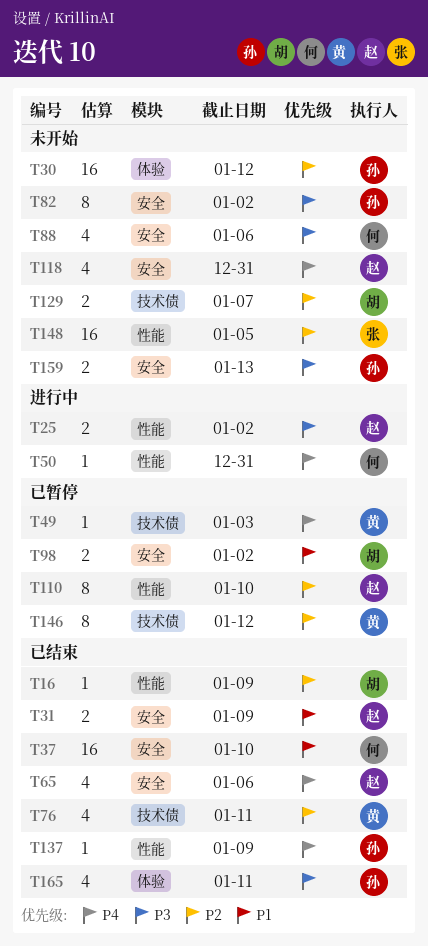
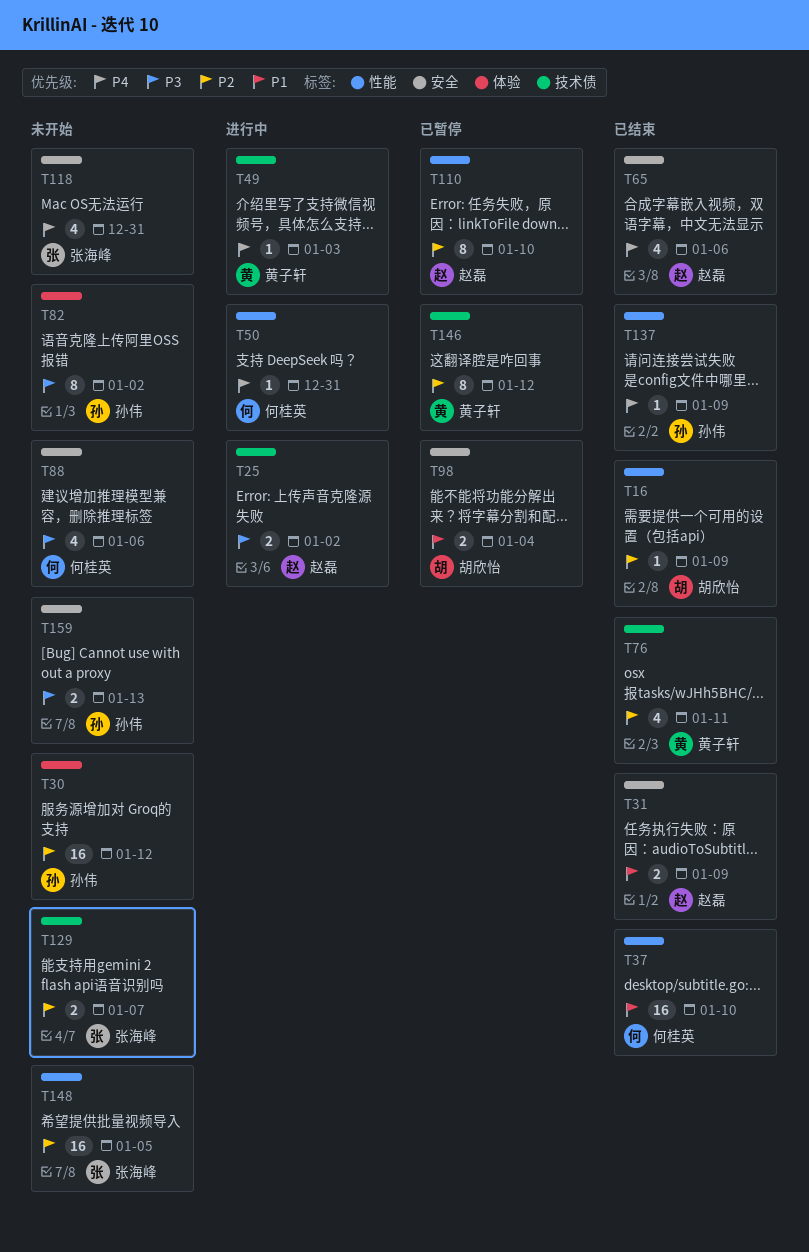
T25, label: 性能 -> 技术债
T37, label: 安全 -> 性能
T49, status: 已暂停 -> 进行中
T82, label: 安全 -> 体验
T98, due: Jan 2 -> Jan 4
T118, owner: 赵磊 -> 张海峰
T129, owner: 胡欣怡 -> 张海峰
T165: present -> none

